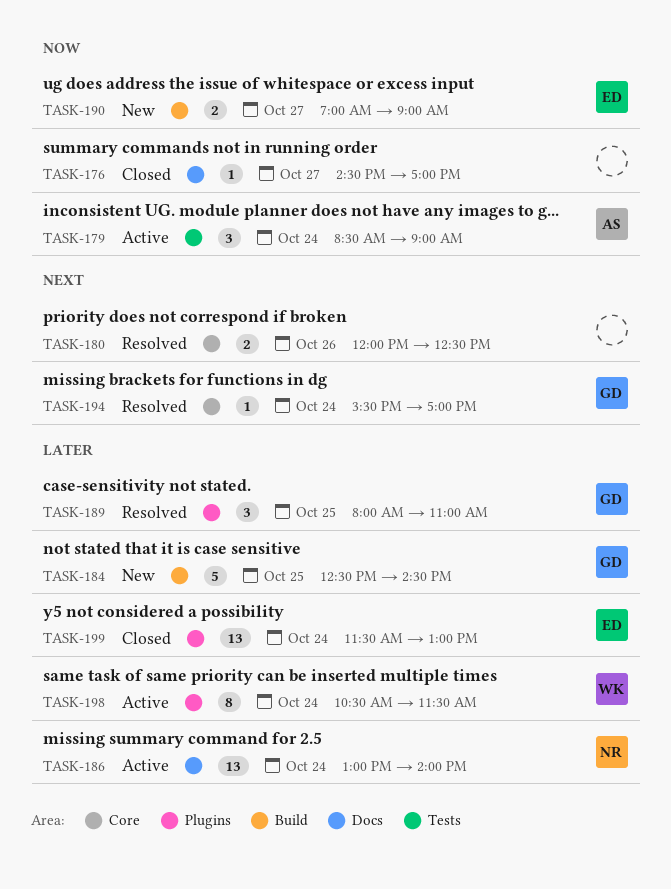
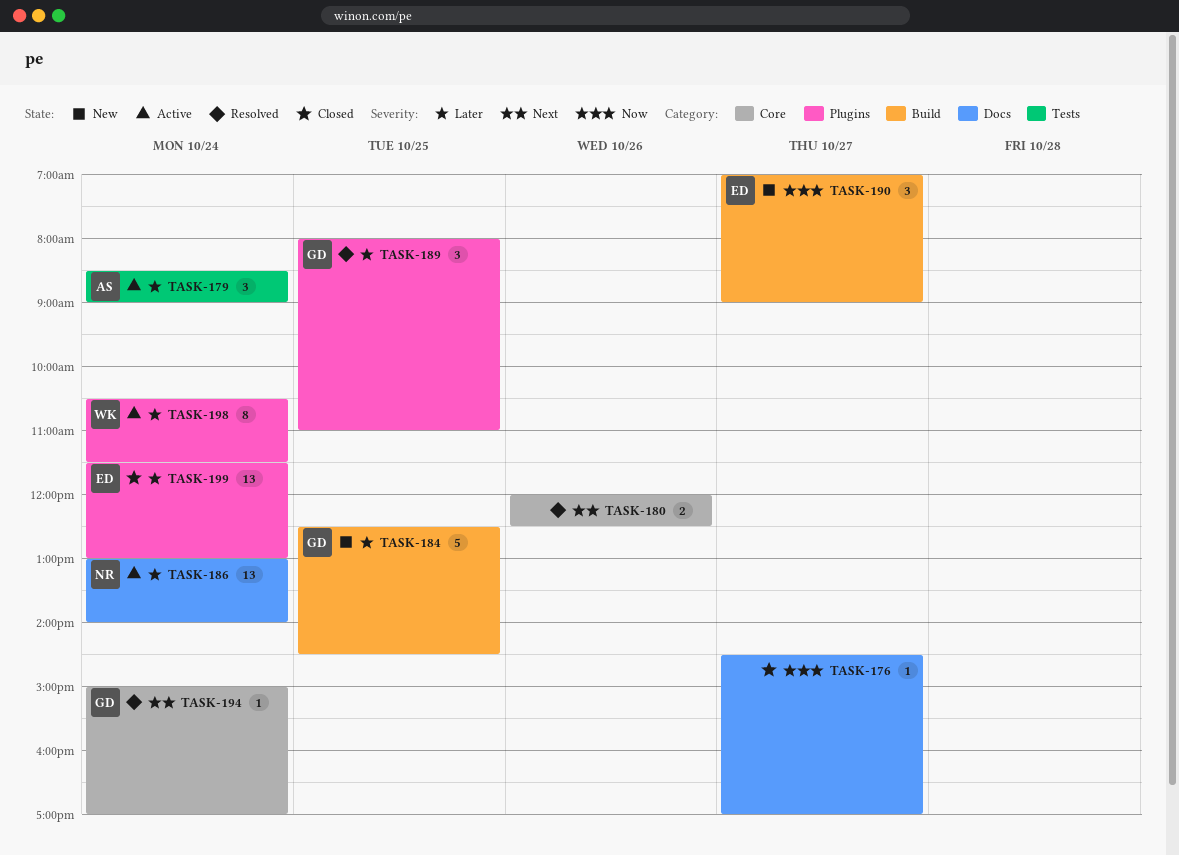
TASK-179, priority: Now -> Later
TASK-190, estimate: 2 -> 3
TASK-194, begins: 15:30 -> 15:00

